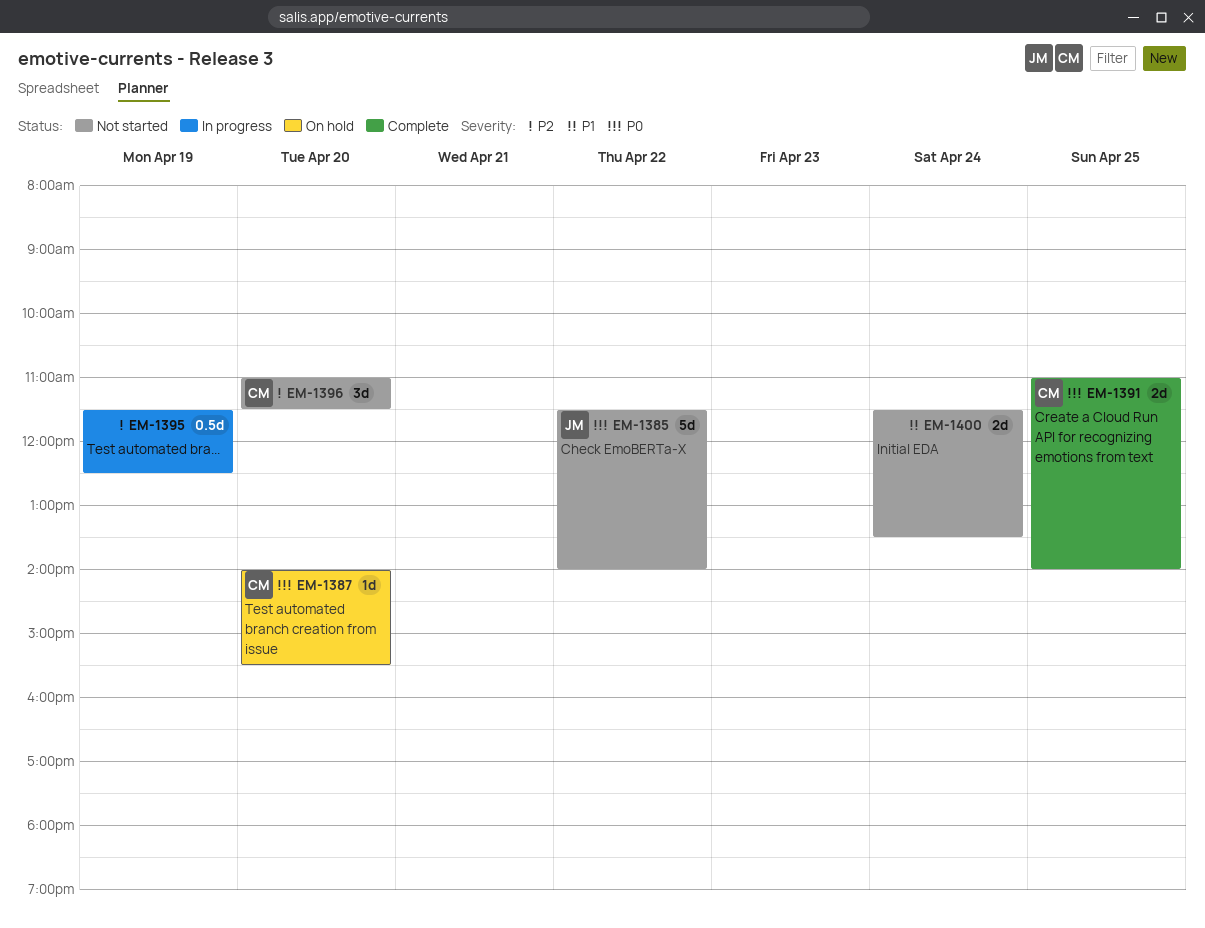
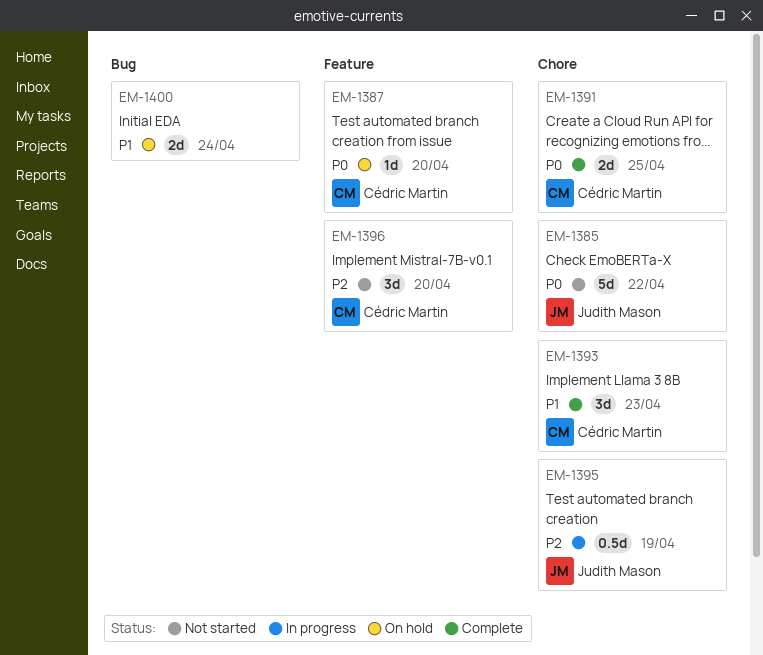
EM-1393: none -> present
EM-1395, owner: none -> Judith Mason
EM-1400, status: Not started -> On hold

